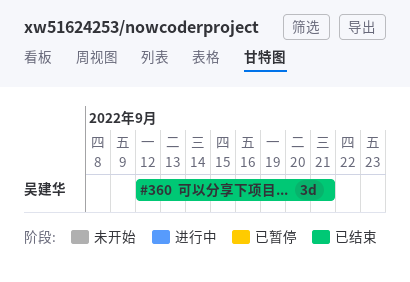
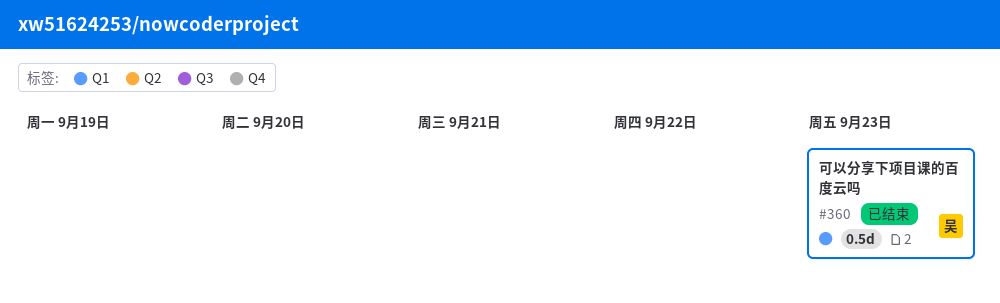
#360, estimate: 3d -> 0.5d
#360, due: Sep 21 -> Sep 23

